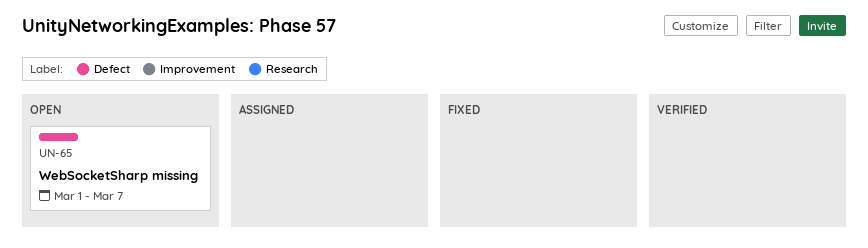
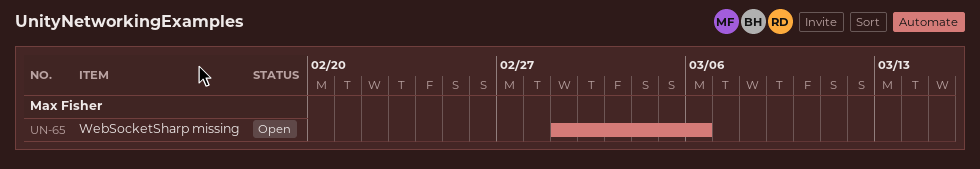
UN-65, due: Mar 7 -> Mar 6

